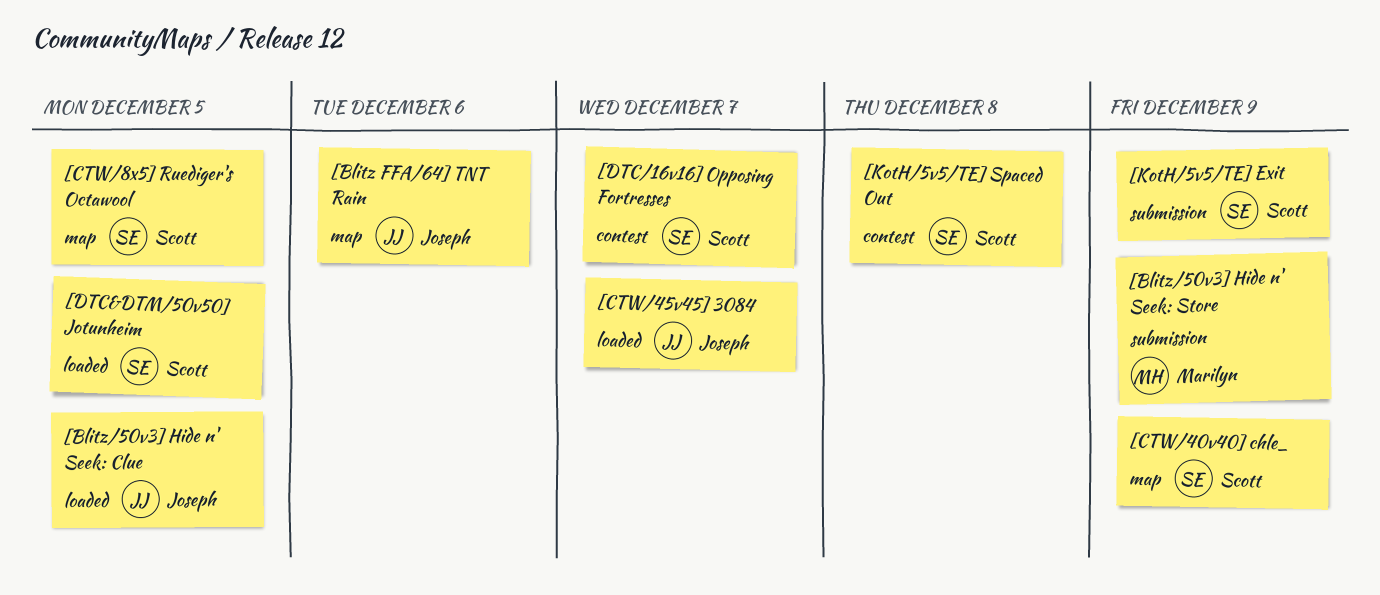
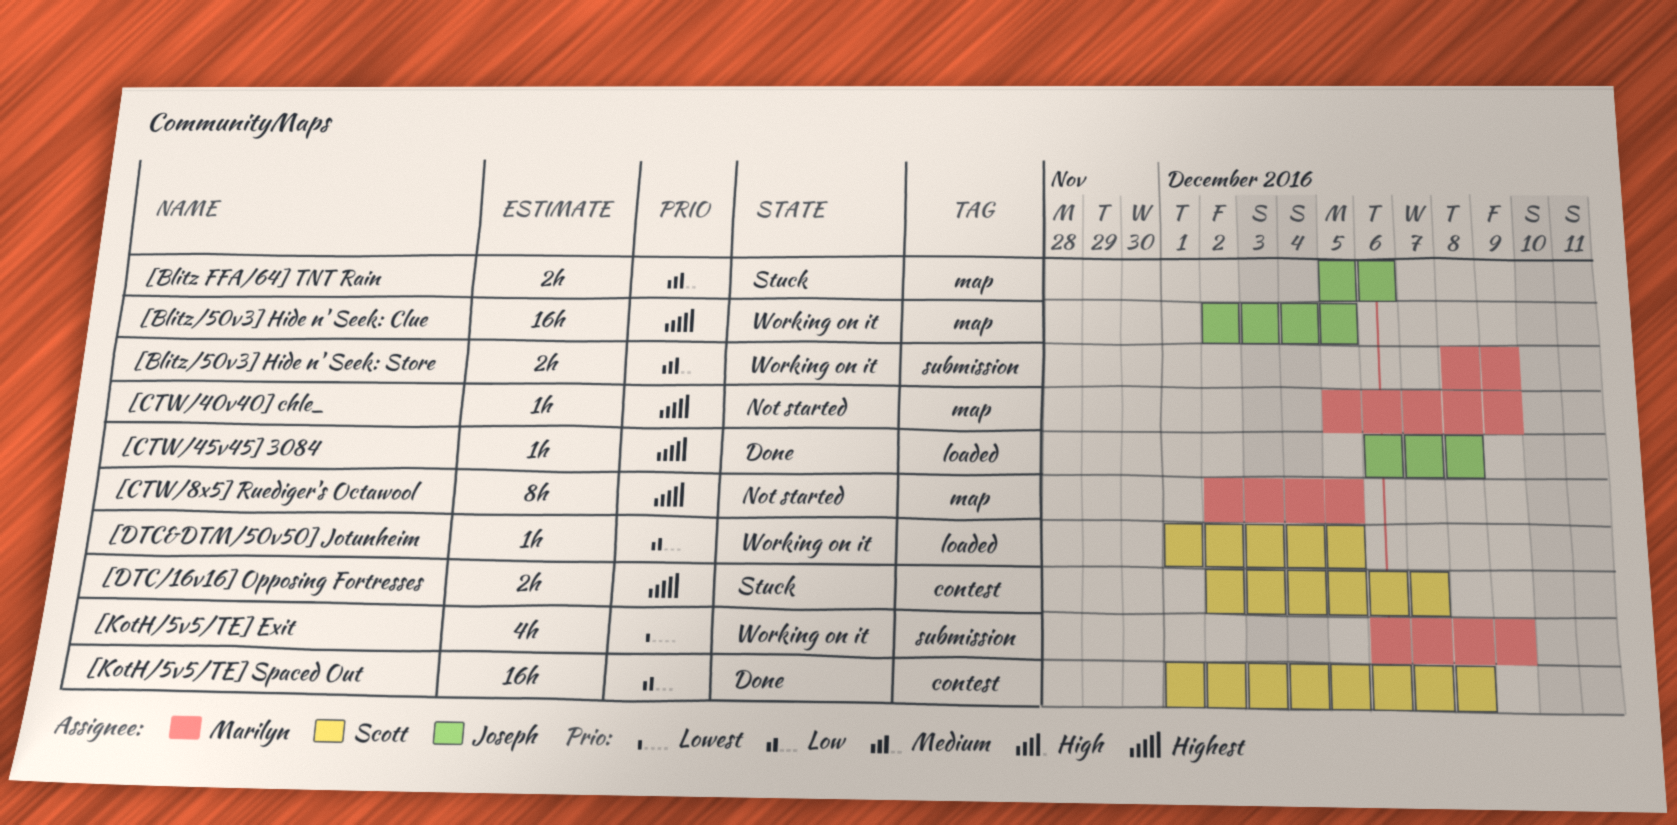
[Blitz/50v3] Hide n' Seek: Clue, label: loaded -> map
[CTW/40v40] chle_, owner: Scott -> Marilyn
[CTW/45v45] 3084, due: Dec 7 -> Dec 8
[CTW/8x5] Ruediger's Octawool, owner: Scott -> Marilyn
[KotH/5v5/TE] Exit, owner: Scott -> Marilyn

